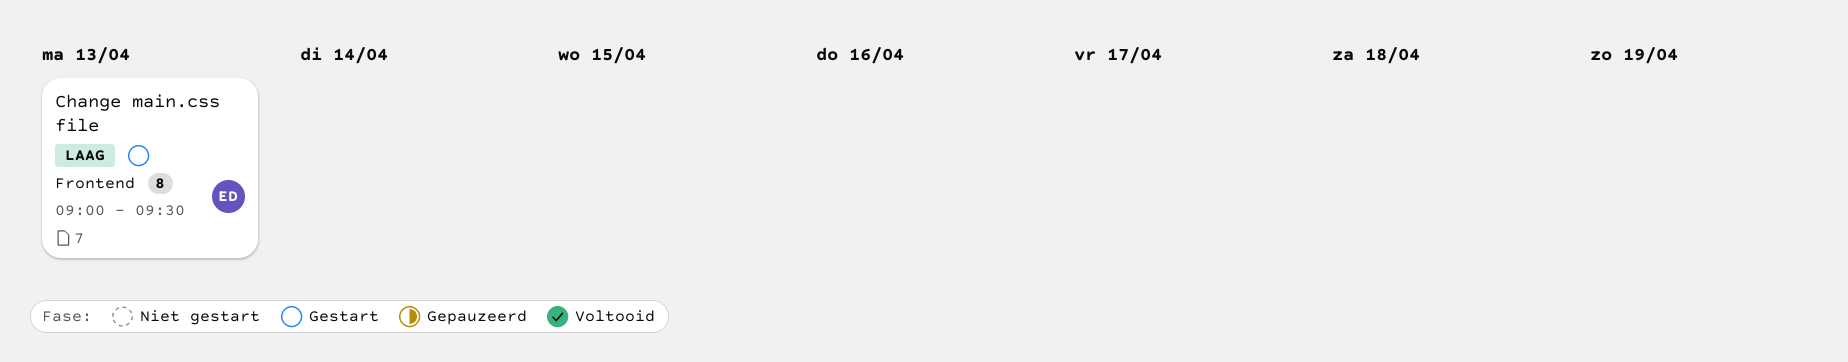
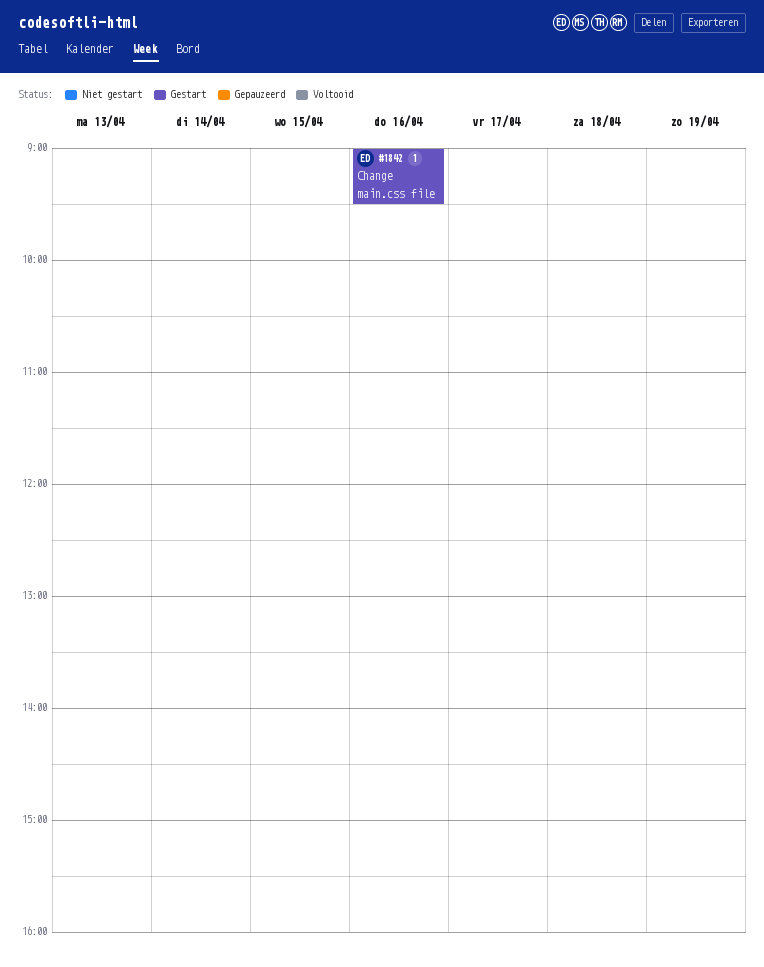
Change main.css file, estimate: 8 -> 1
Change main.css file, day: Apr 13 -> Apr 16

